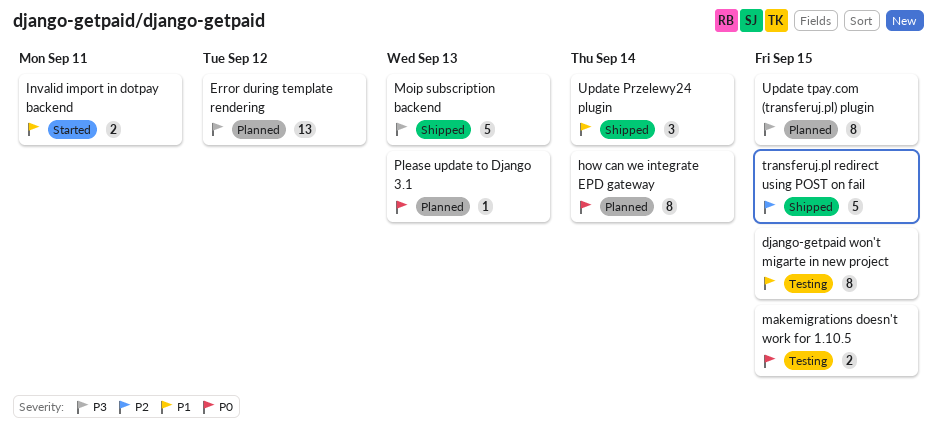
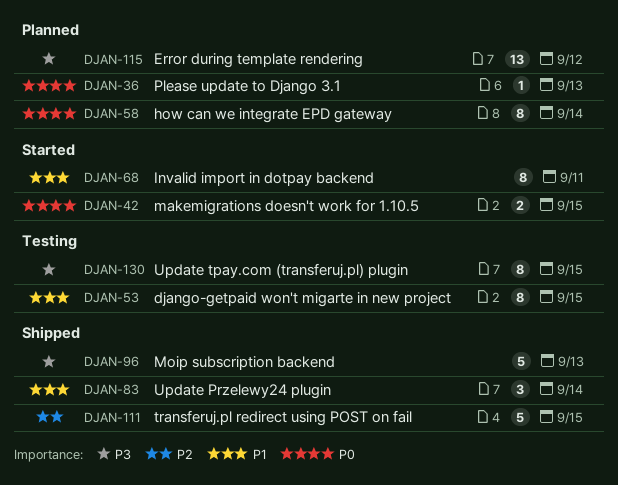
Invalid import in dotpay backend, estimate: 2 -> 8
makemigrations doesn't work for 1.10.5, status: Testing -> Started
Update tpay.com (transferuj.pl) plugin, status: Planned -> Testing

